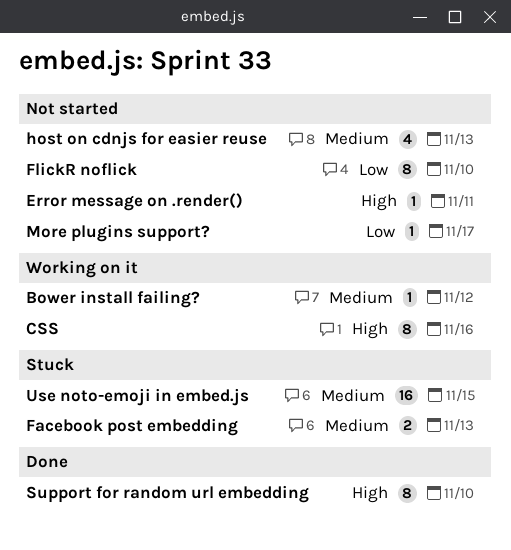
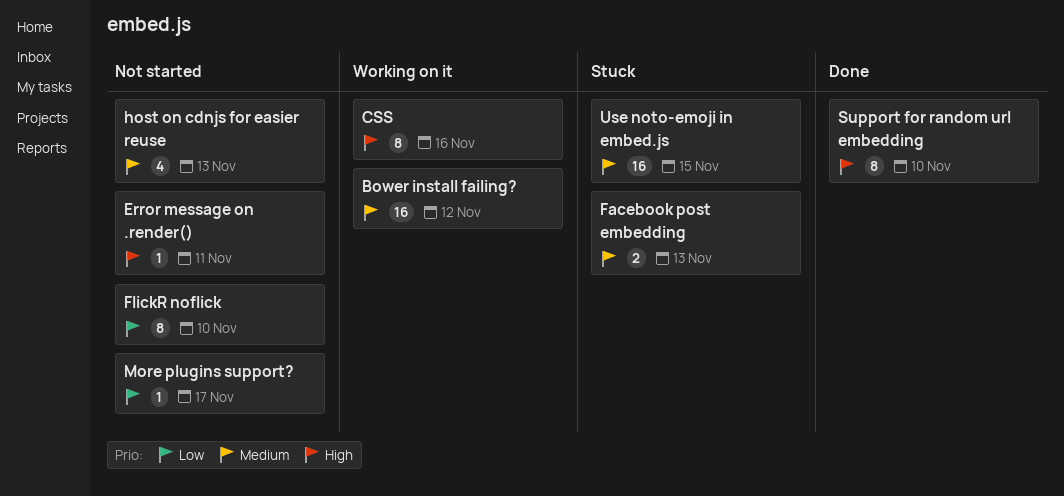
Bower install failing?, estimate: 1 -> 16

